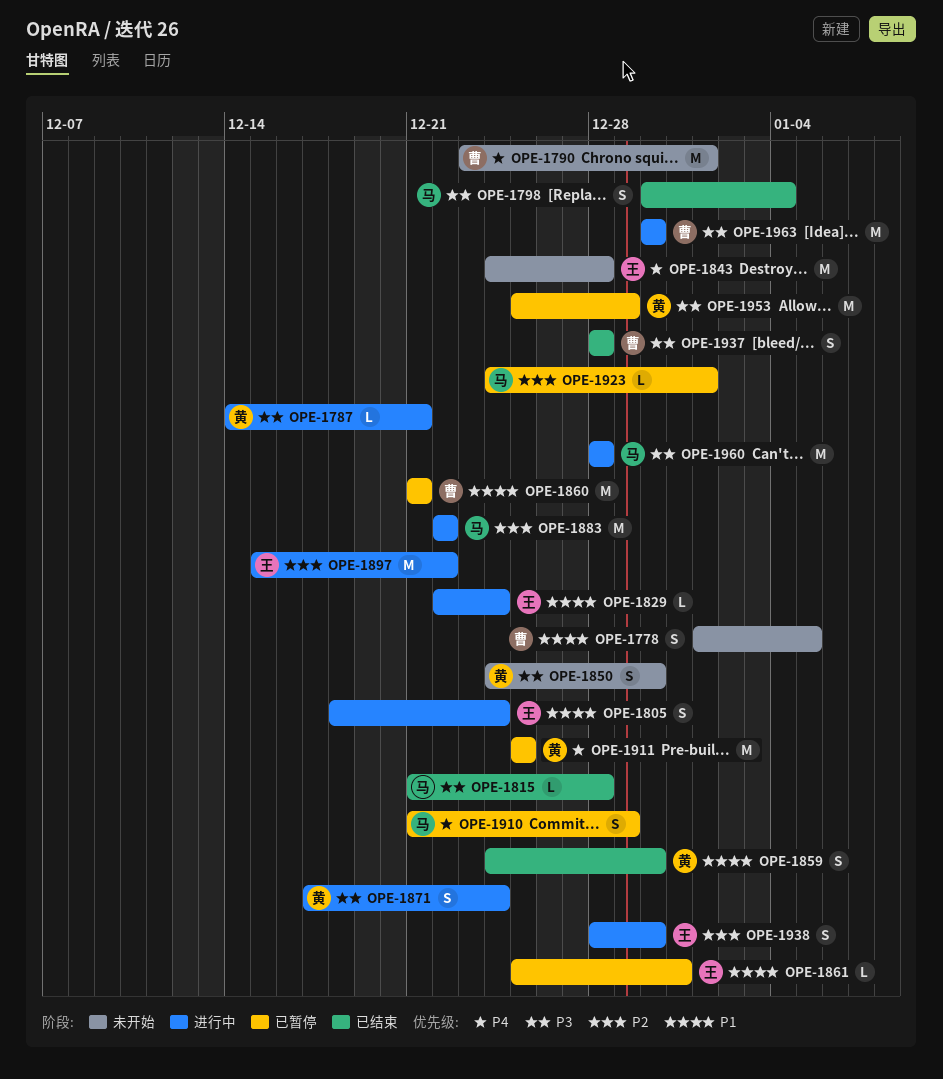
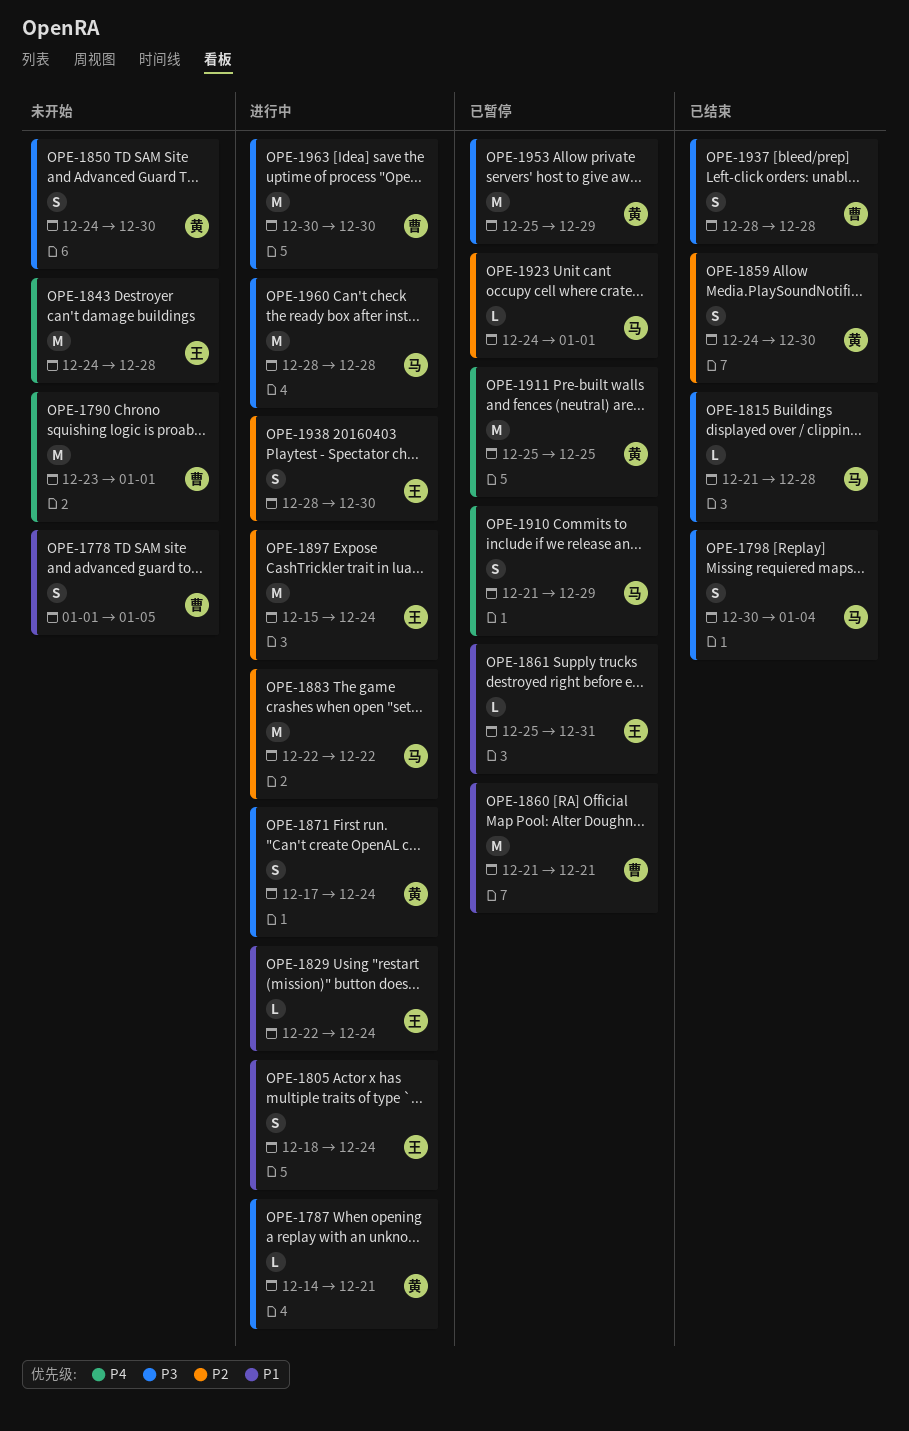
OPE-1859, priority: P1 -> P2
OPE-1897, due: Dec 22 -> Dec 24

